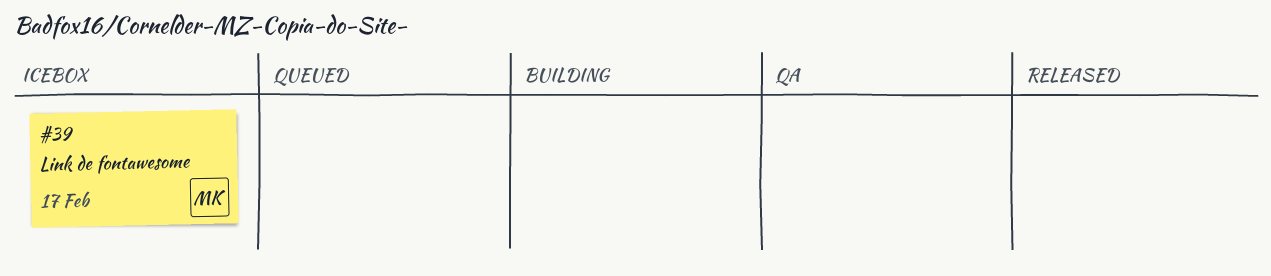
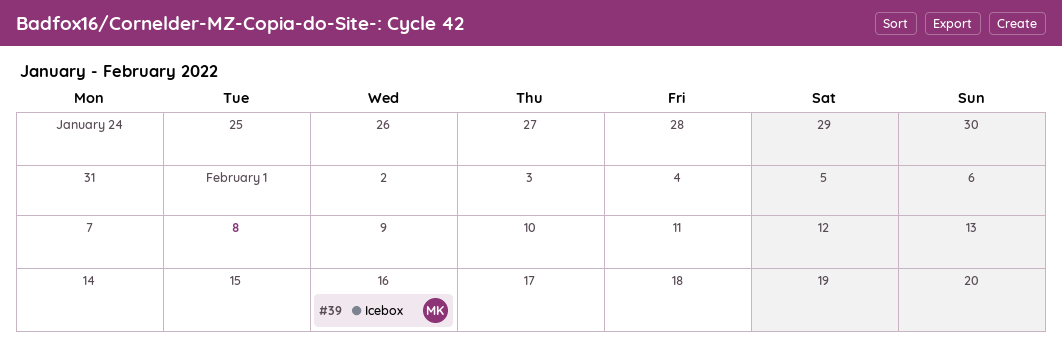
#39, due: Feb 17 -> Feb 16

